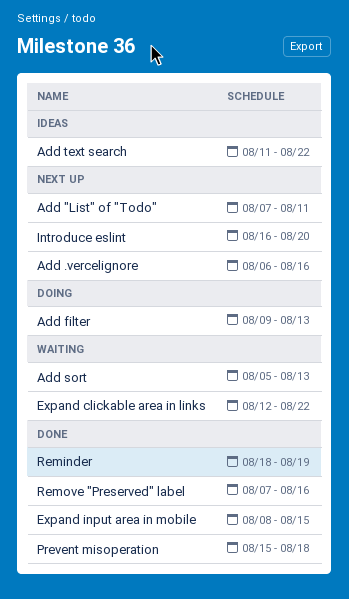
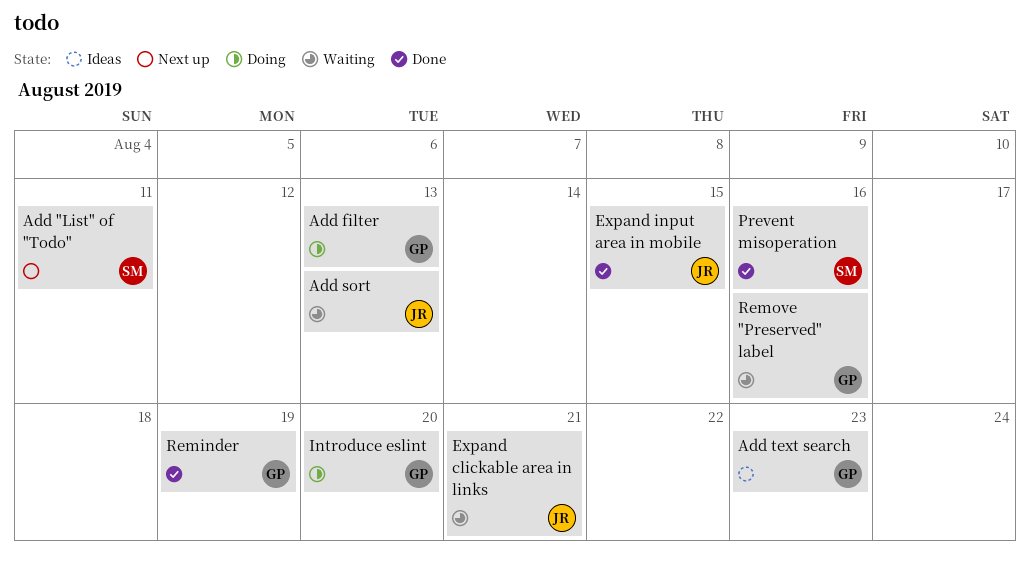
Add .vercelignore: present -> none
Add text search, due: Aug 22 -> Aug 23
Expand clickable area in links, due: Aug 22 -> Aug 21
Introduce eslint, status: Next up -> Doing
Prevent misoperation, due: Aug 18 -> Aug 16
Remove "Preserved" label, status: Done -> Waiting

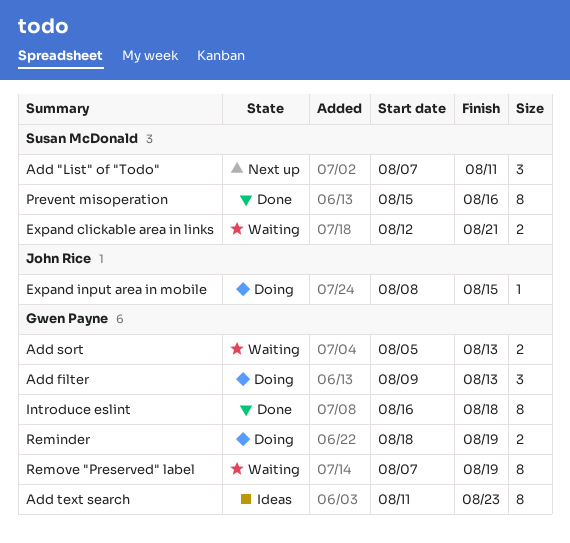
Add sort, owner: John Rice -> Gwen Payne
Expand clickable area in links, owner: John Rice -> Susan McDonald
Expand input area in mobile, status: Done -> Doing
Introduce eslint, status: Doing -> Done
Introduce eslint, due: Aug 20 -> Aug 18
Reminder, status: Done -> Doing
Remove "Preserved" label, due: Aug 16 -> Aug 19

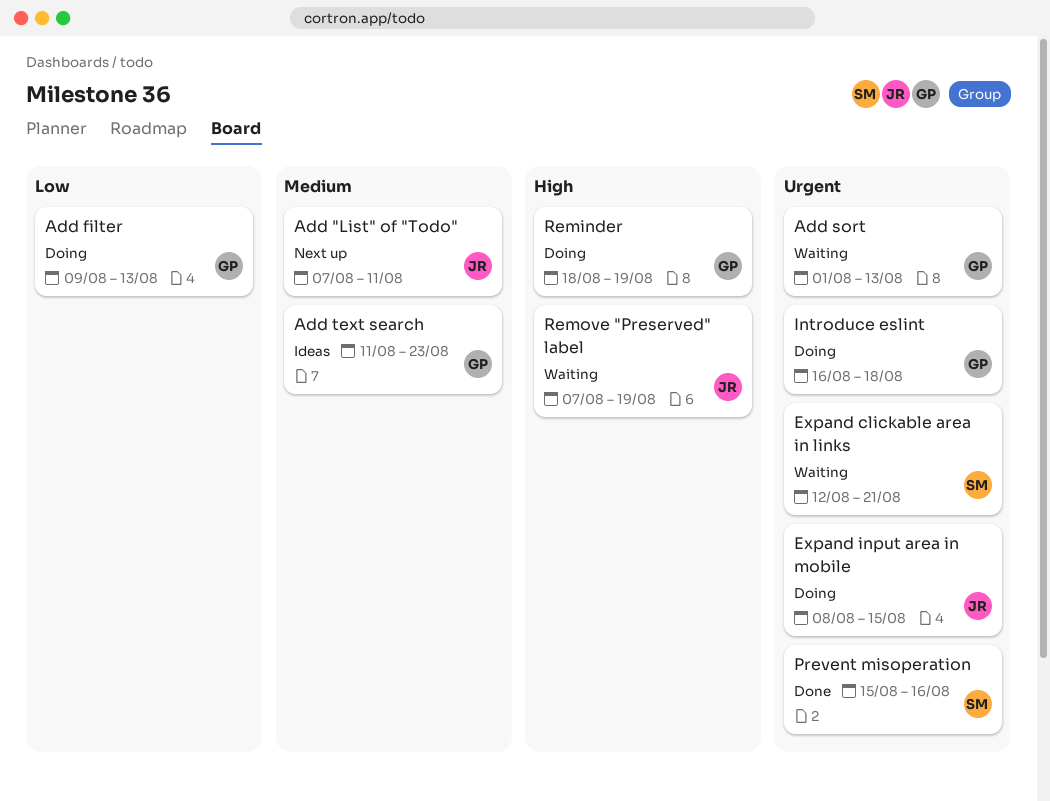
Add "List" of "Todo", owner: Susan McDonald -> John Rice
Add sort, start: Aug 5 -> Aug 1
Introduce eslint, status: Done -> Doing
Remove "Preserved" label, owner: Gwen Payne -> John Rice

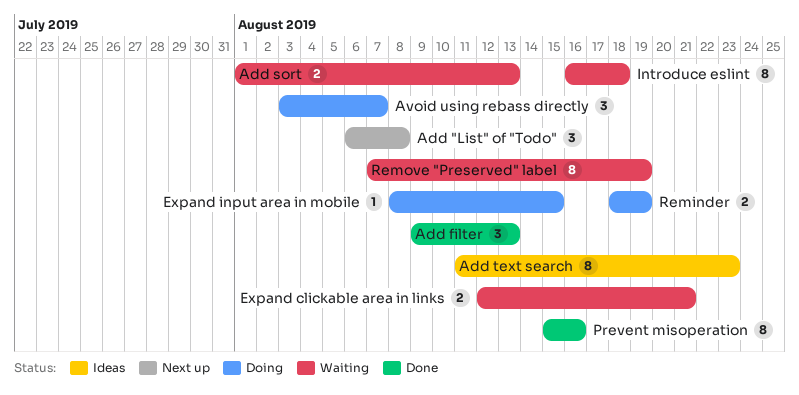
Add "List" of "Todo", start: Aug 7 -> Aug 6
Add "List" of "Todo", due: Aug 11 -> Aug 8
Add filter, status: Doing -> Done
Avoid using rebass directly: none -> present
Introduce eslint, status: Doing -> Waiting

